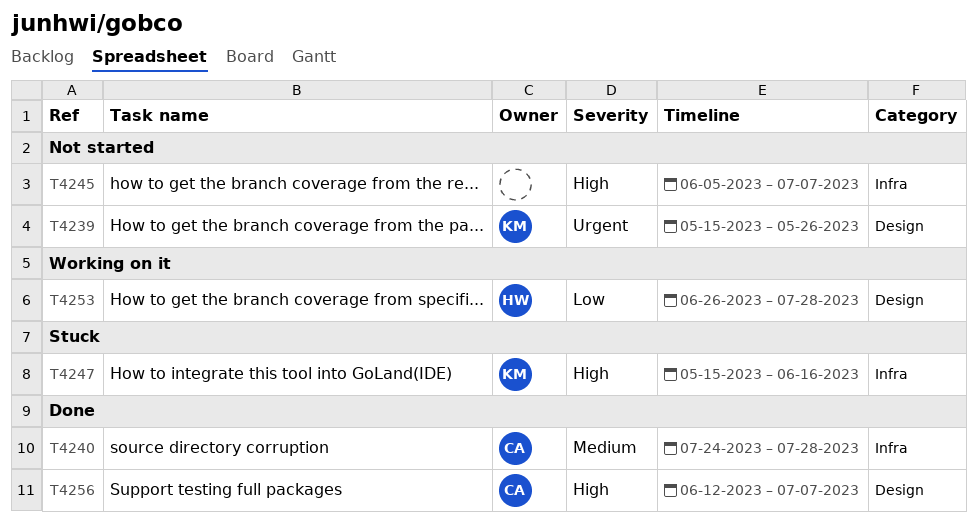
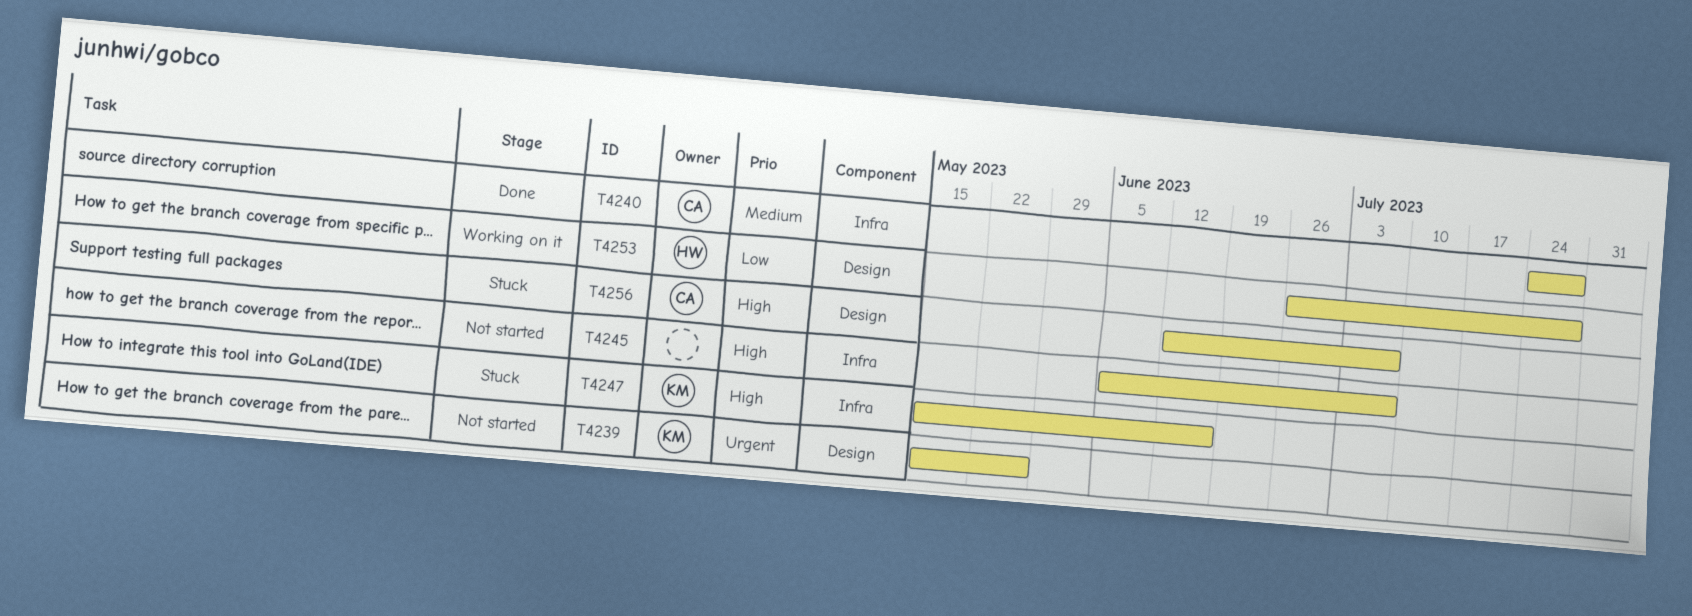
T4256, status: Done -> Stuck

